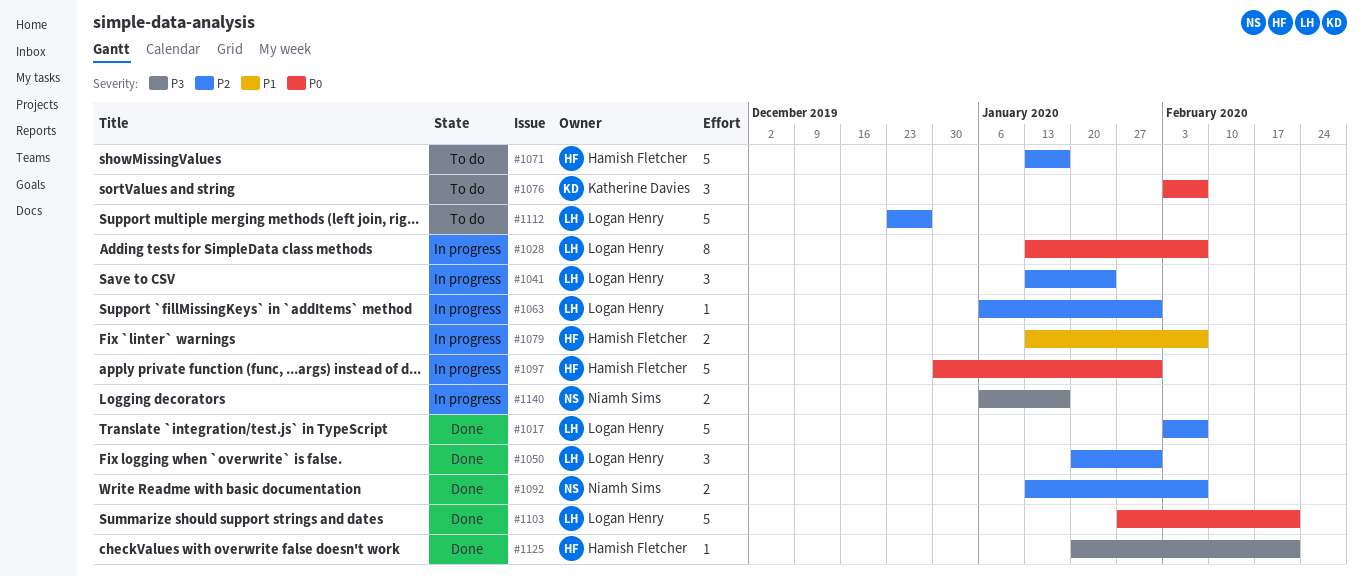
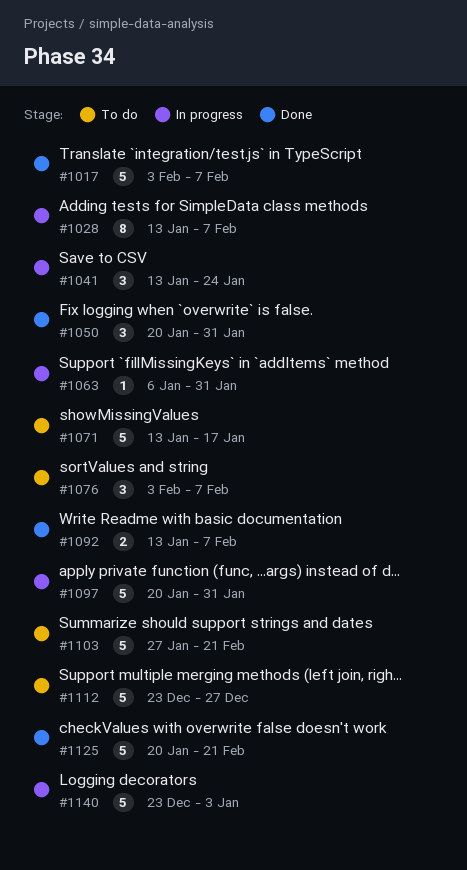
#1079: present -> none
#1097, start: Dec 30 -> Jan 20
#1103, status: Done -> To do
#1125, estimate: 1 -> 5
#1140, estimate: 2 -> 5
#1140, start: Jan 6 -> Dec 23
#1140, due: Jan 17 -> Jan 3

